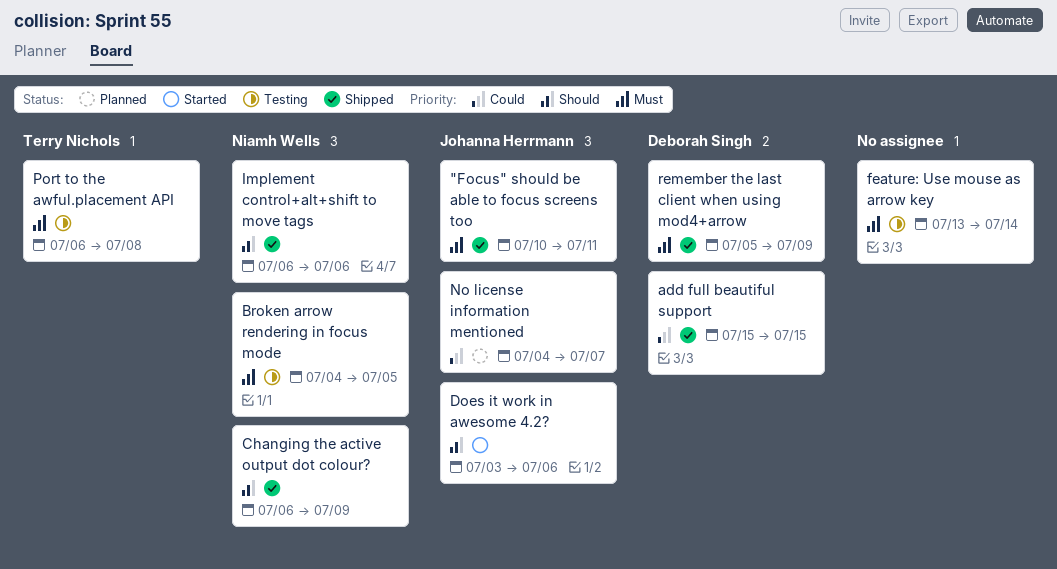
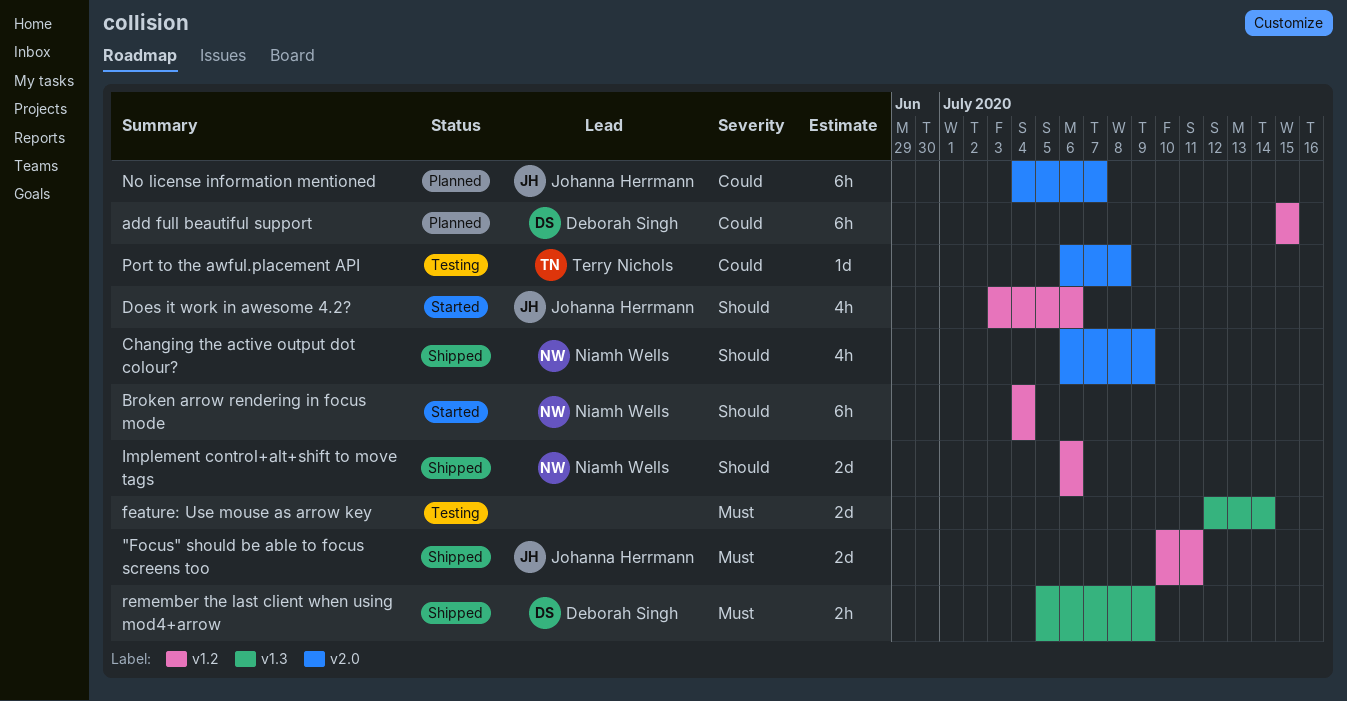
add full beautiful support, status: Shipped -> Planned
Broken arrow rendering in focus mode, status: Testing -> Started
Broken arrow rendering in focus mode, priority: Must -> Should
Broken arrow rendering in focus mode, due: Jul 5 -> Jul 4
feature: Use mouse as arrow key, start: Jul 13 -> Jul 12
Port to the awful.placement API, priority: Must -> Could

